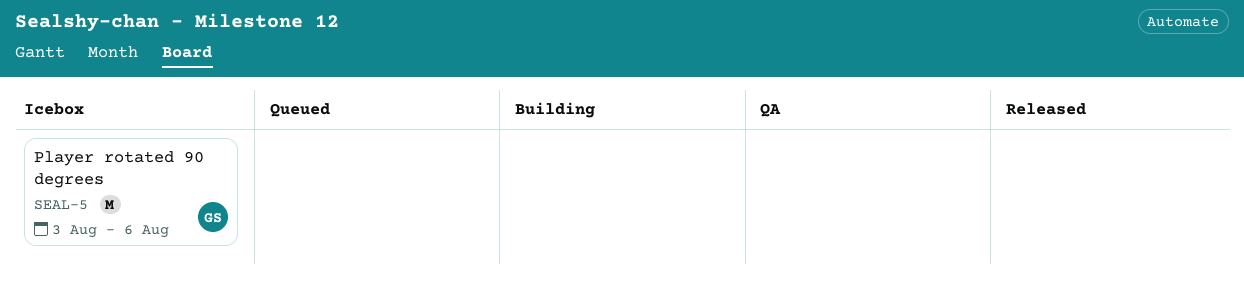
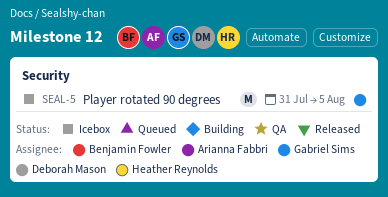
SEAL-5, start: Aug 3 -> Jul 31
SEAL-5, due: Aug 6 -> Aug 5

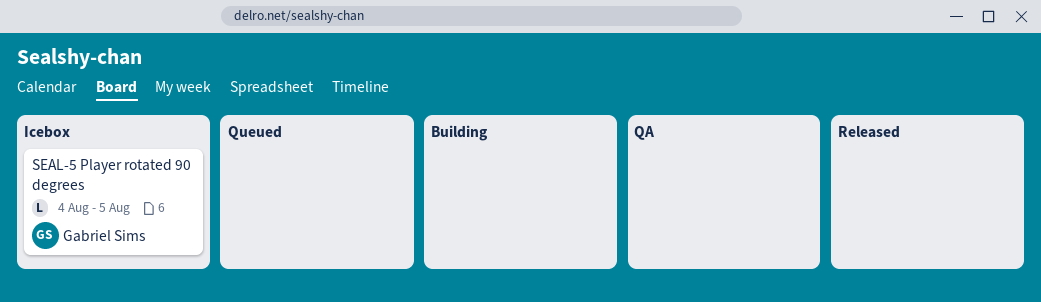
SEAL-5, estimate: M -> L
SEAL-5, start: Jul 31 -> Aug 4

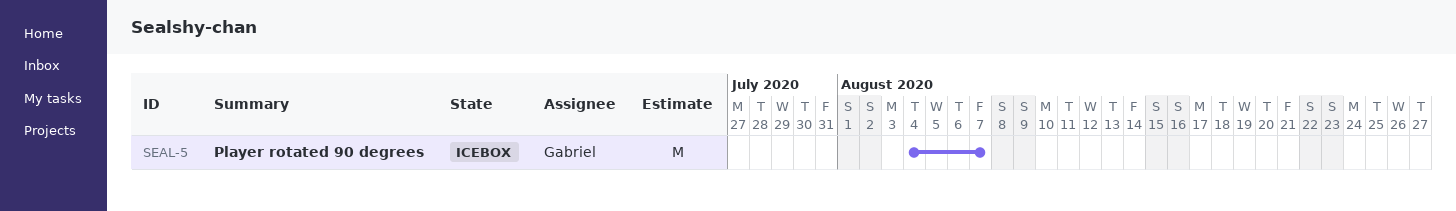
SEAL-5, estimate: L -> M
SEAL-5, due: Aug 5 -> Aug 7

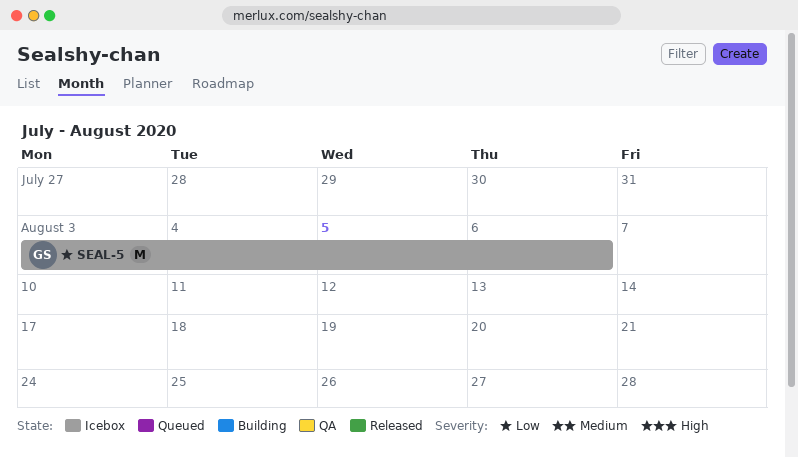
SEAL-5, start: Aug 4 -> Aug 3
SEAL-5, due: Aug 7 -> Aug 6

